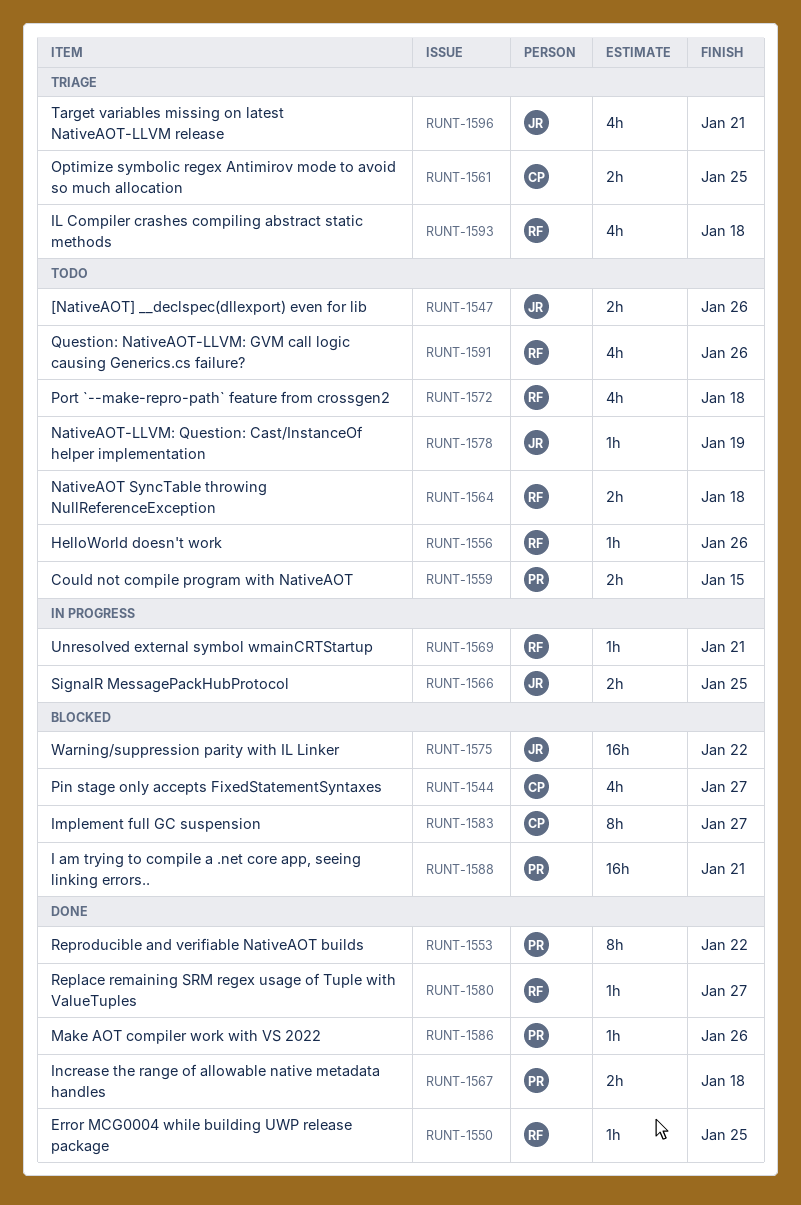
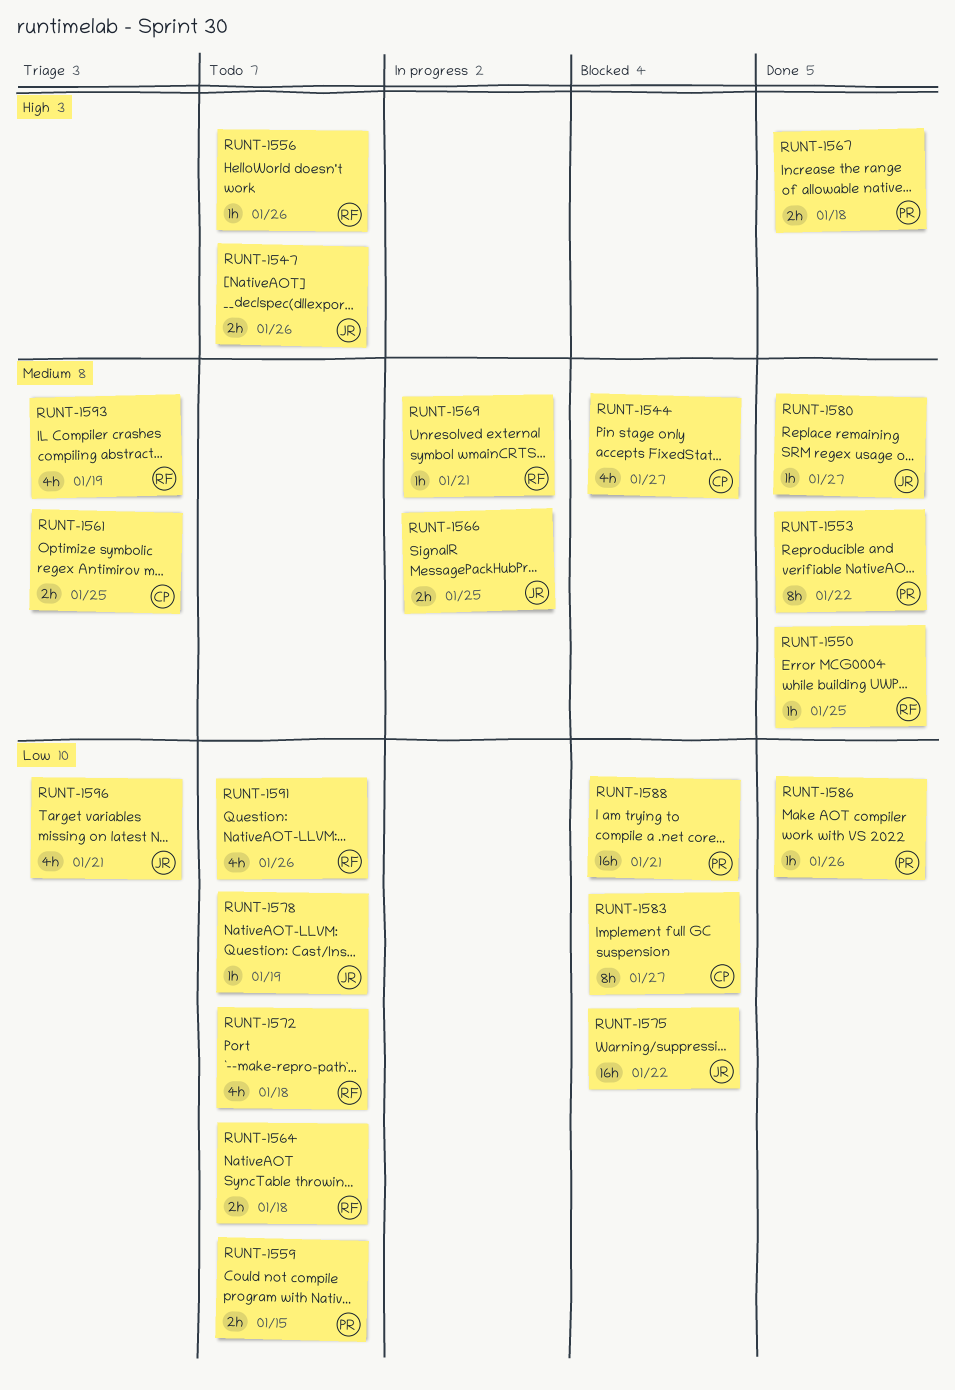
RUNT-1580, owner: RF -> JR
RUNT-1593, due: Jan 18 -> Jan 19

